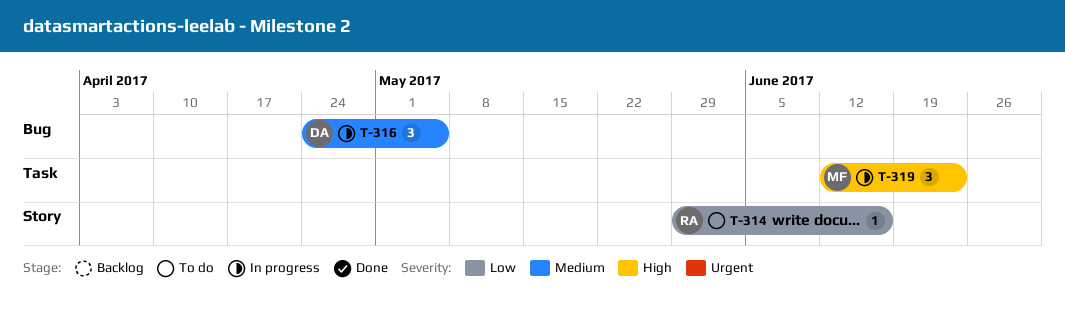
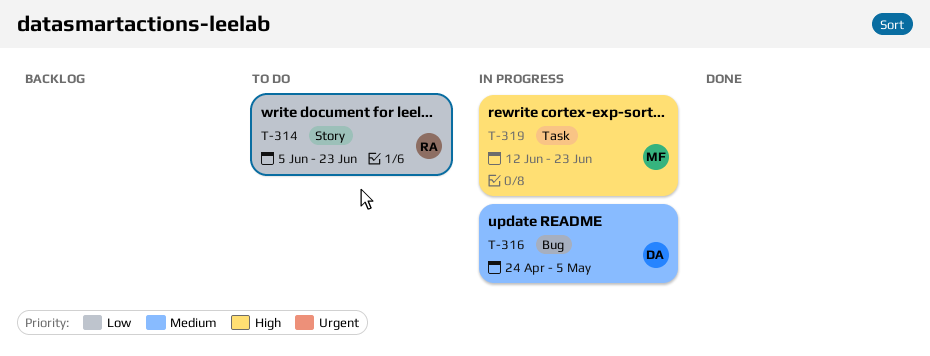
T-314, start: May 29 -> Jun 5
T-314, due: Jun 16 -> Jun 23

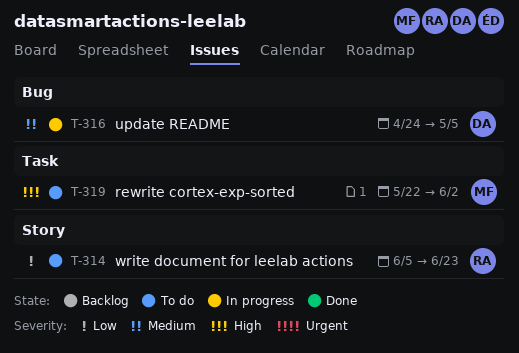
T-319, status: In progress -> To do
T-319, start: Jun 12 -> May 22
T-319, due: Jun 23 -> Jun 2

